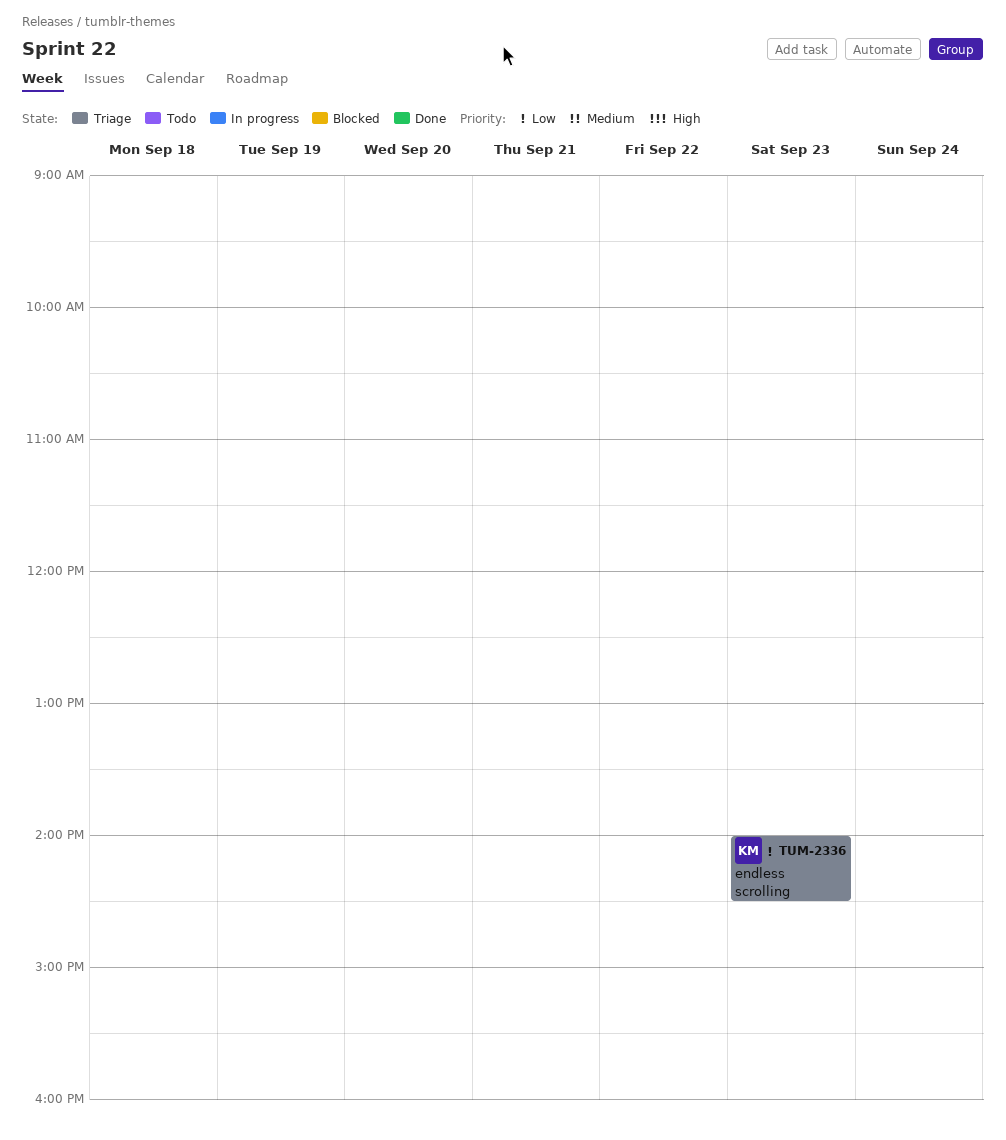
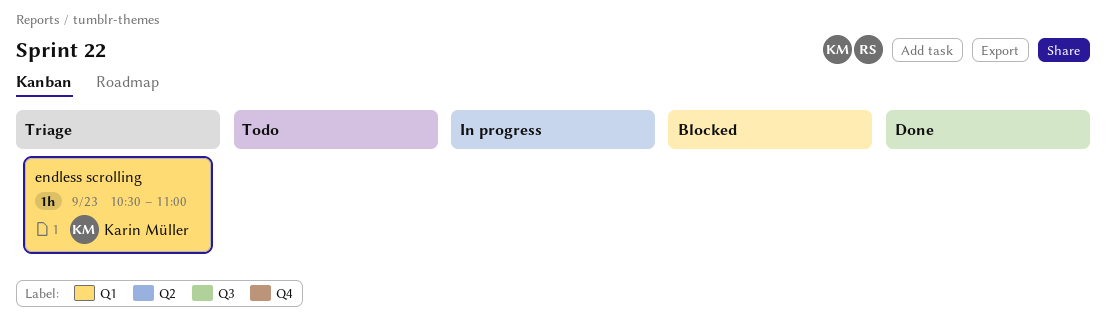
endless scrolling, begins: 14:00 -> 10:30
endless scrolling, ends: 14:30 -> 11:00

